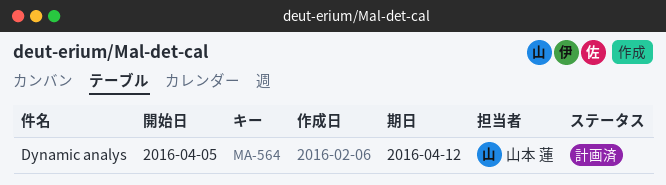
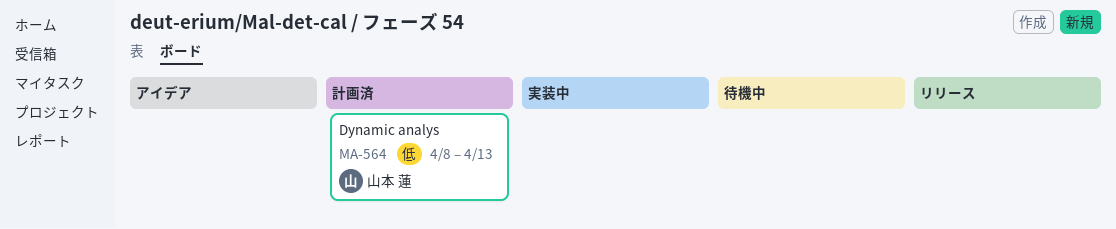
MA-564, start: Apr 5 -> Apr 8
MA-564, due: Apr 12 -> Apr 13

